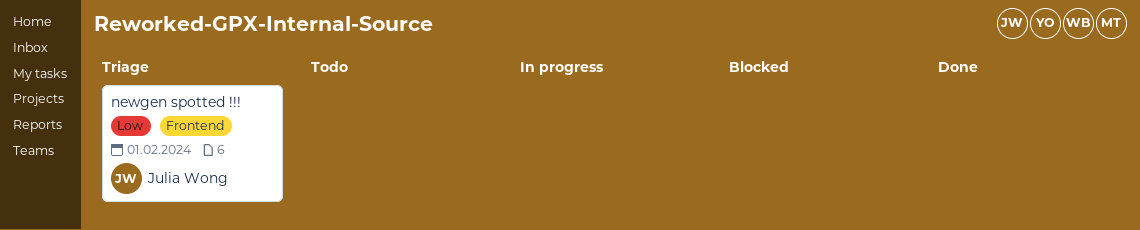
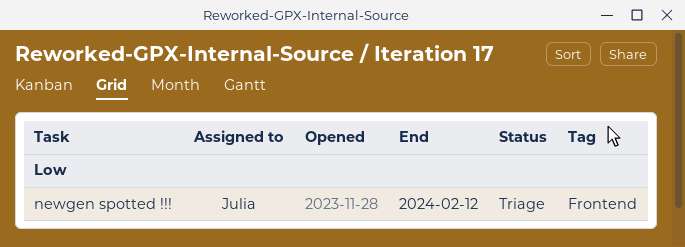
newgen spotted !!!, due: Feb 1 -> Feb 12

